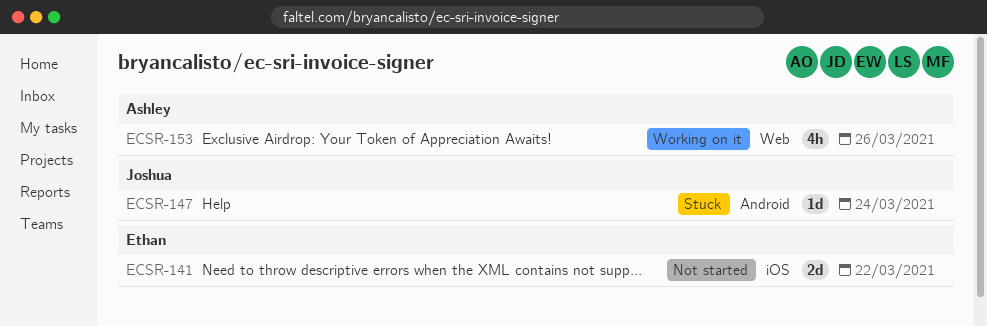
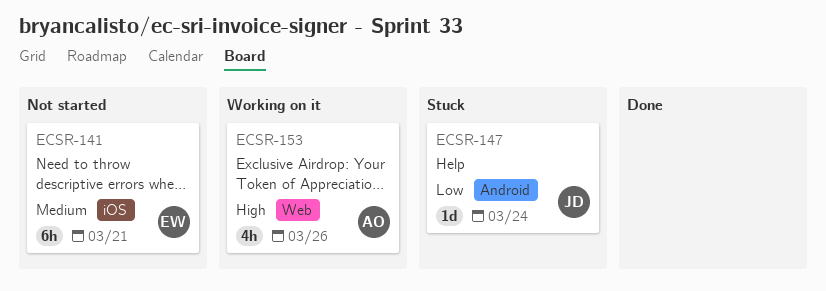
ECSR-141, estimate: 2d -> 6h
ECSR-141, due: Mar 22 -> Mar 21

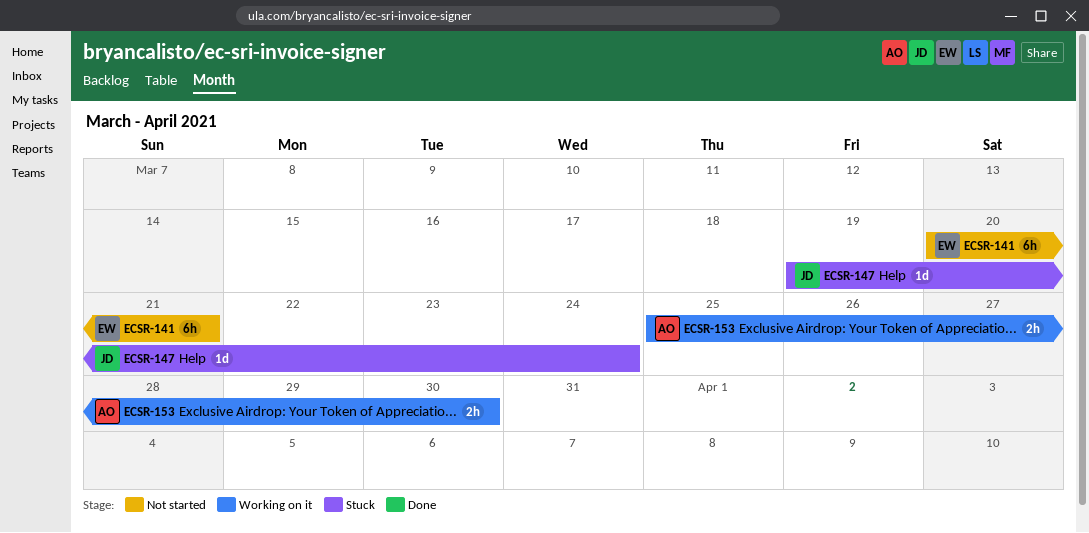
ECSR-153, estimate: 4h -> 2h
ECSR-153, due: Mar 26 -> Mar 30

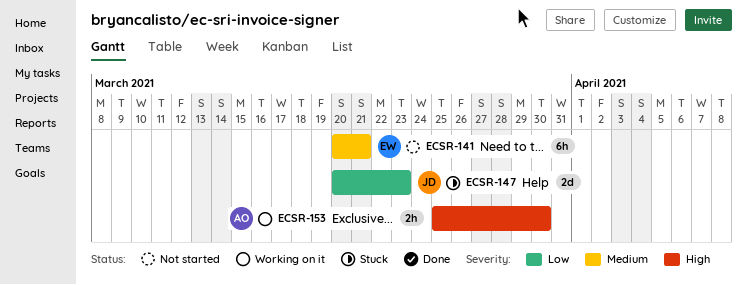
ECSR-147, estimate: 1d -> 2d
ECSR-147, start: Mar 19 -> Mar 20
ECSR-147, due: Mar 24 -> Mar 23

